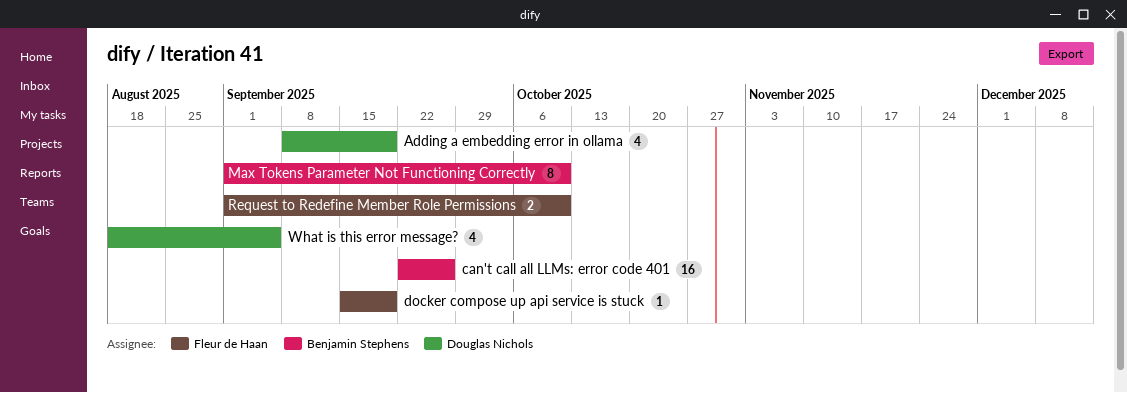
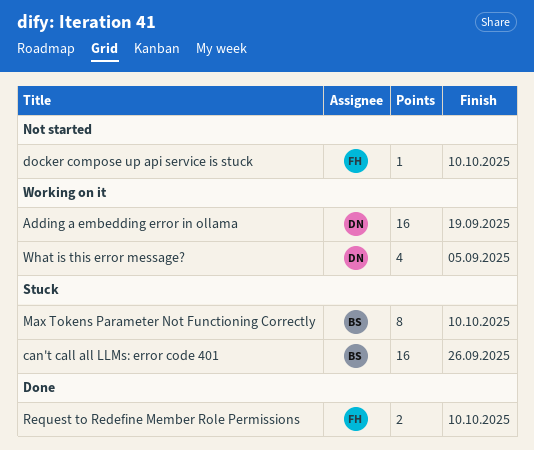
Adding a embedding error in ollama, estimate: 4 -> 16
docker compose up api service is stuck, due: Sep 19 -> Oct 10

